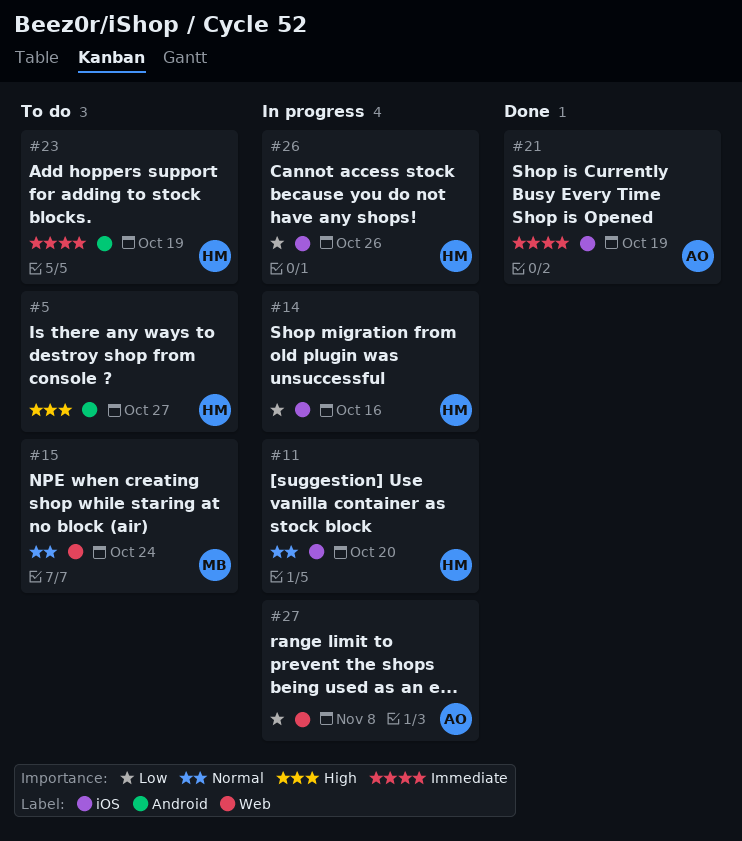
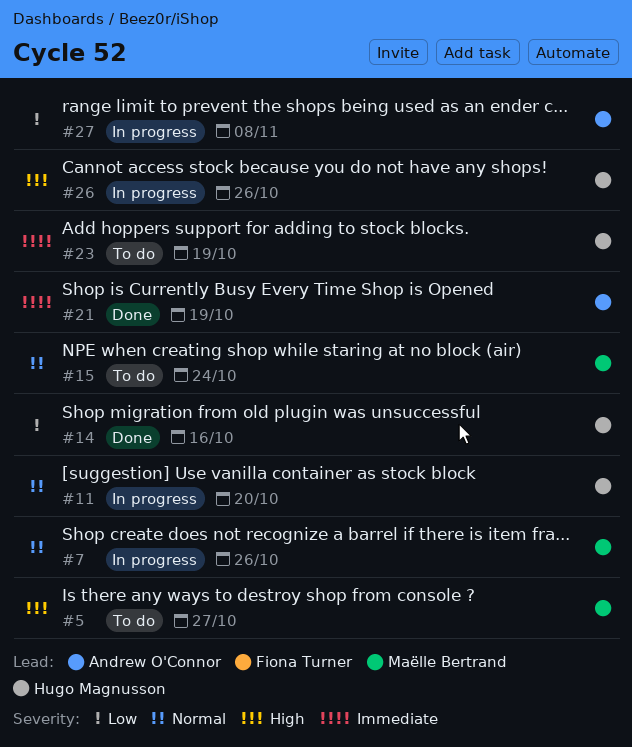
#5, owner: Hugo Magnusson -> Maëlle Bertrand
#7: none -> present
#14, status: In progress -> Done
#26, priority: Low -> High

